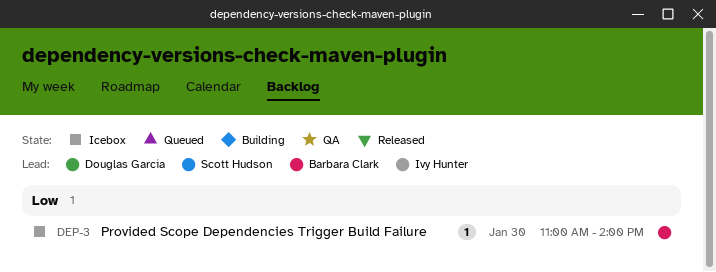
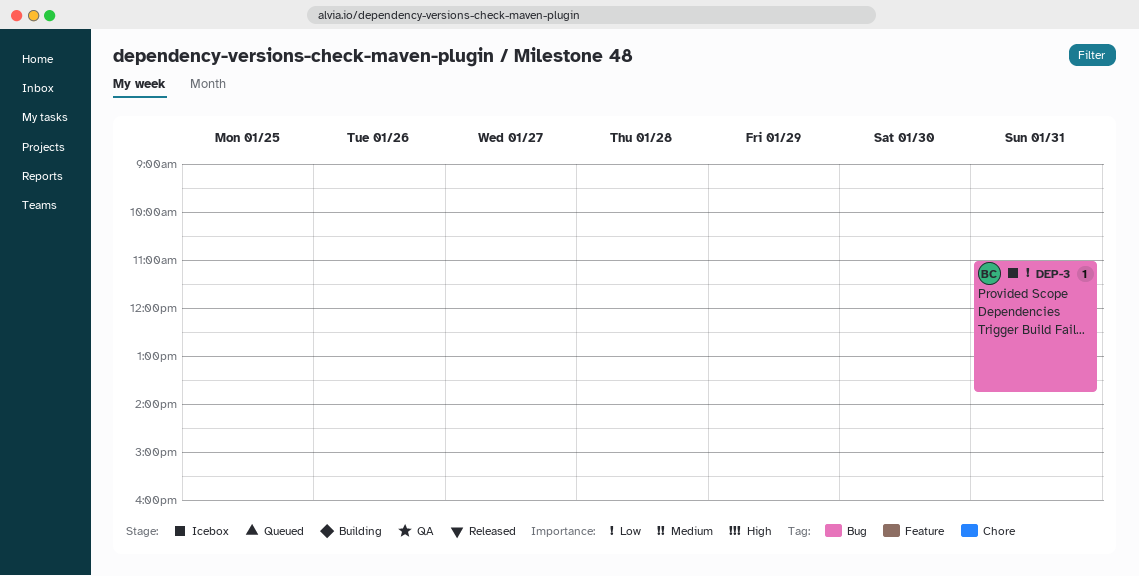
DEP-3, day: Jan 30 -> Jan 31
DEP-3, ends: 14:00 -> 13:45

